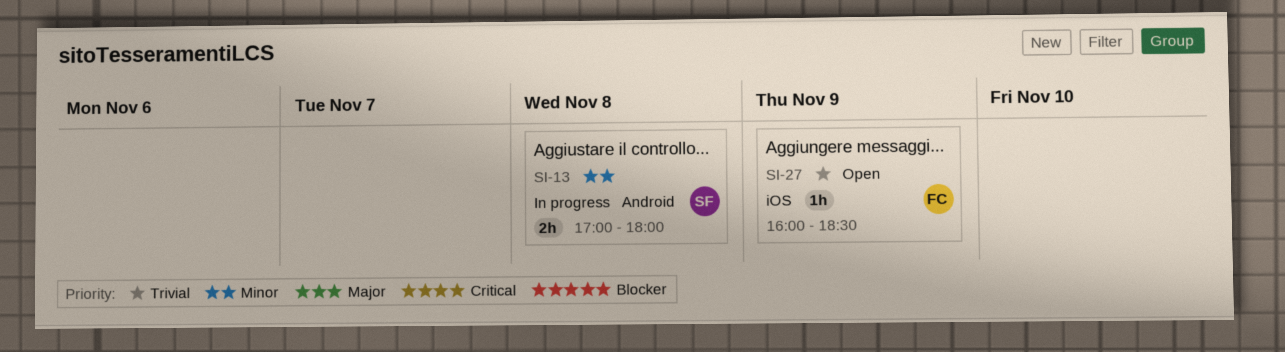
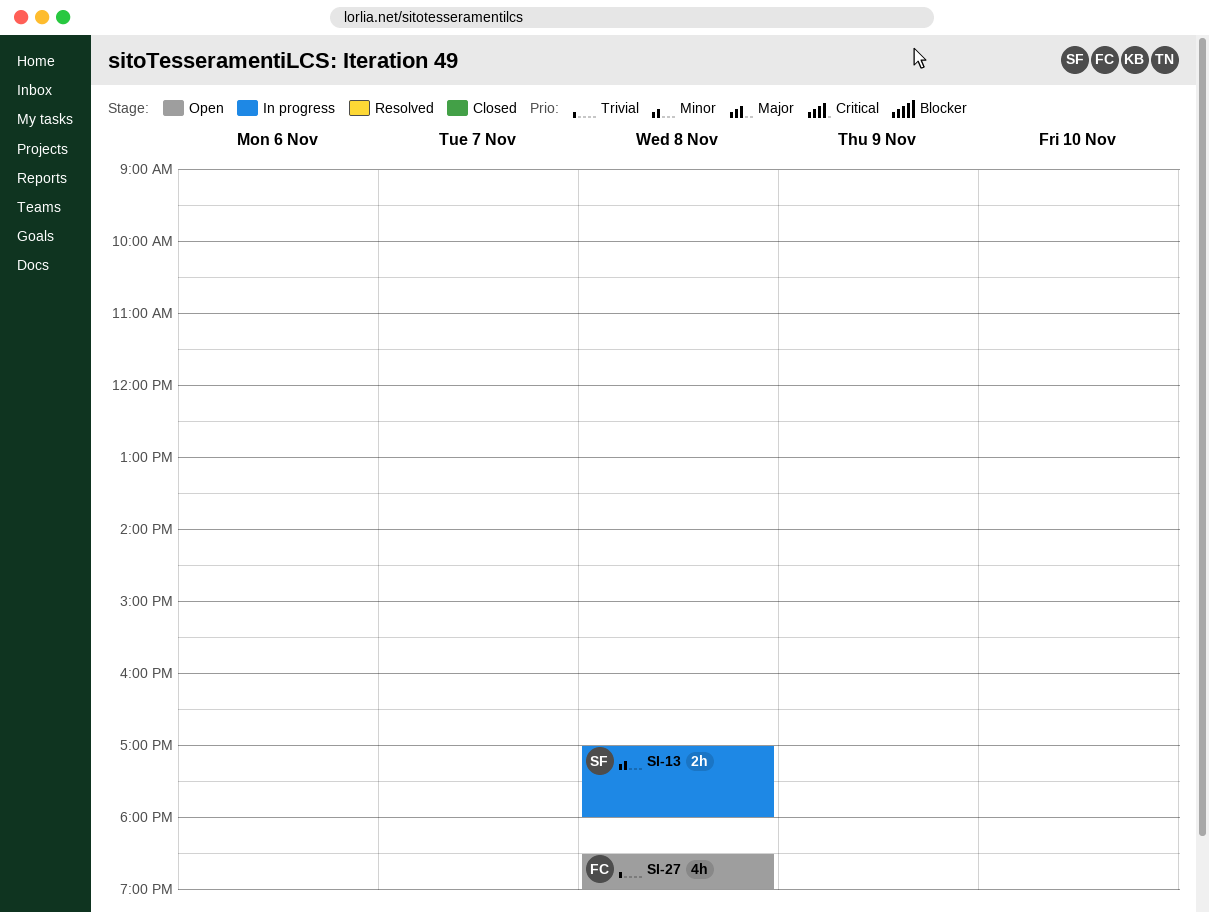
SI-27, estimate: 1h -> 4h
SI-27, day: Nov 9 -> Nov 8
SI-27, begins: 16:00 -> 18:30
SI-27, ends: 18:30 -> 19:00

